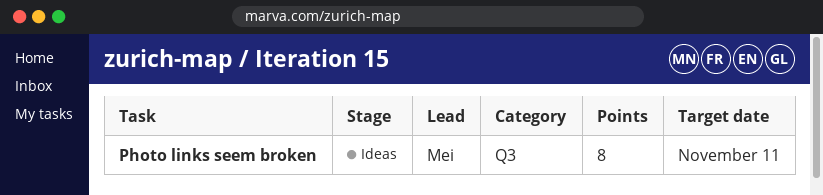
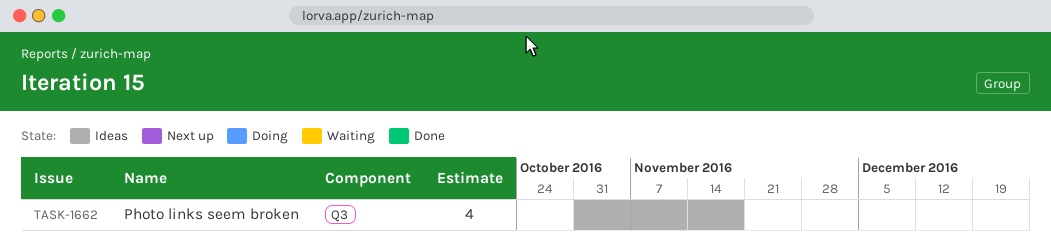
Photo links seem broken, estimate: 8 -> 4
Photo links seem broken, due: Nov 11 -> Nov 18

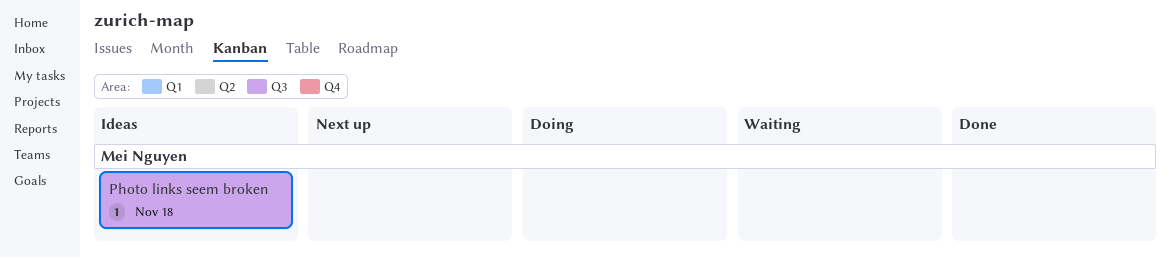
Photo links seem broken, estimate: 4 -> 1

